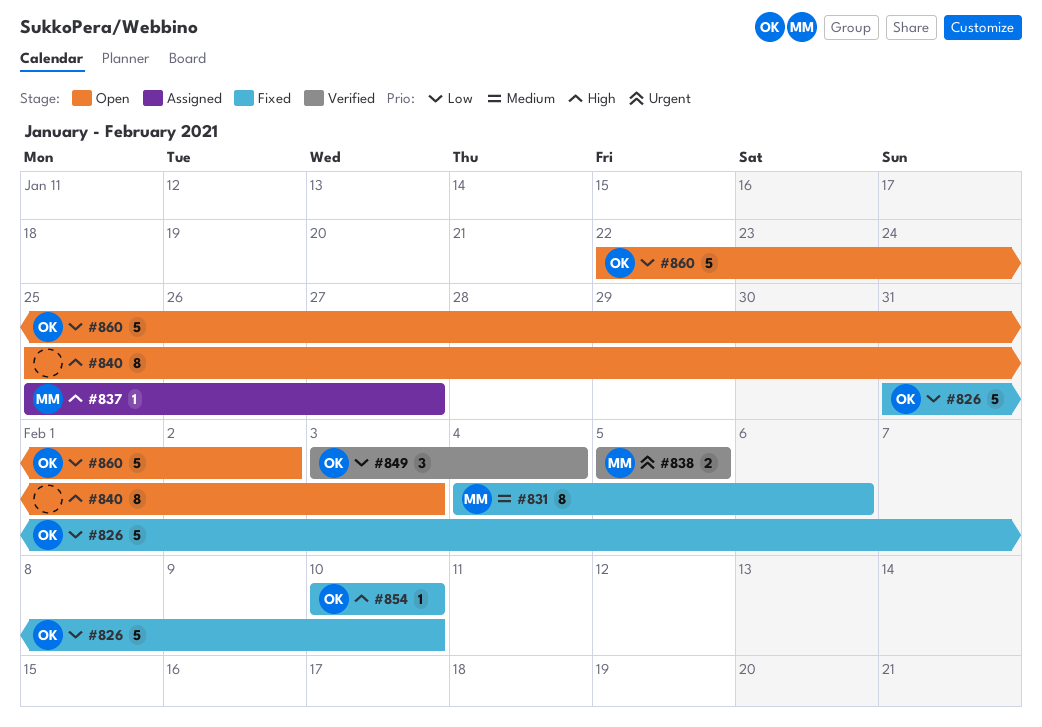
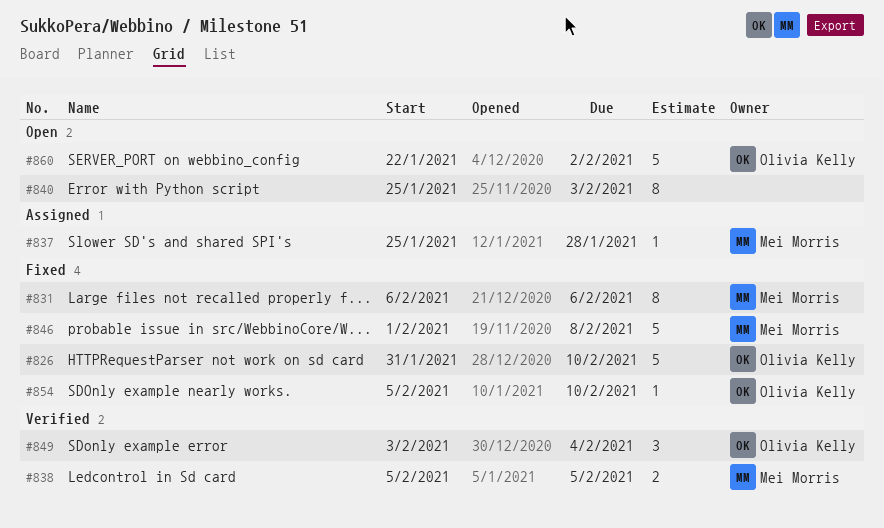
#831, start: Feb 4 -> Feb 6
#837, due: Jan 27 -> Jan 28
#846: none -> present
#854, start: Feb 10 -> Feb 5

